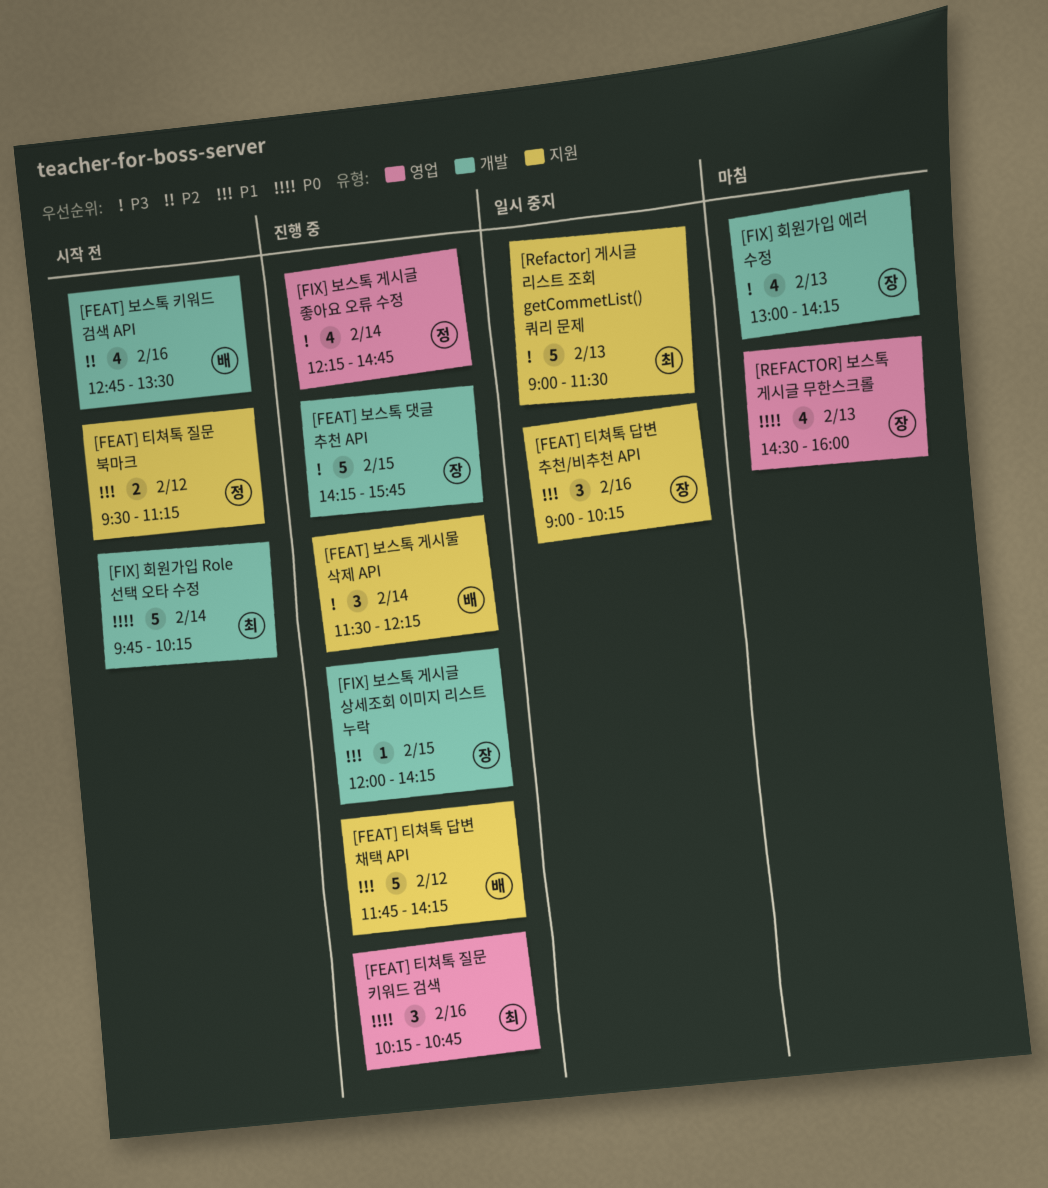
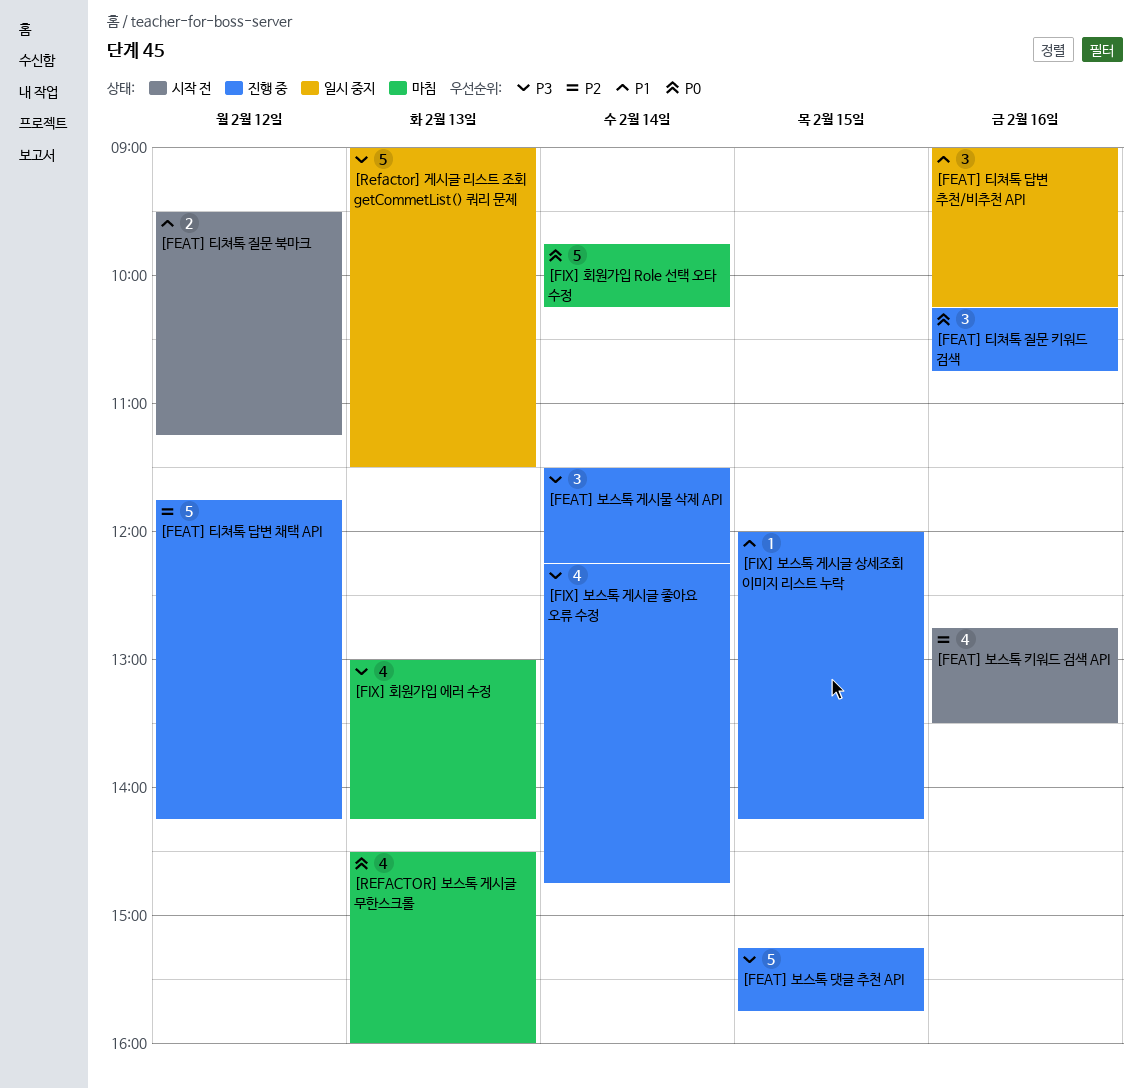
[FEAT] 보스톡 댓글 추천 API, begins: 14:15 -> 15:15
[FEAT] 티쳐톡 답변 채택 API, priority: P1 -> P2
[FIX] 회원가입 Role 선택 오타 수정, status: 시작 전 -> 마침

